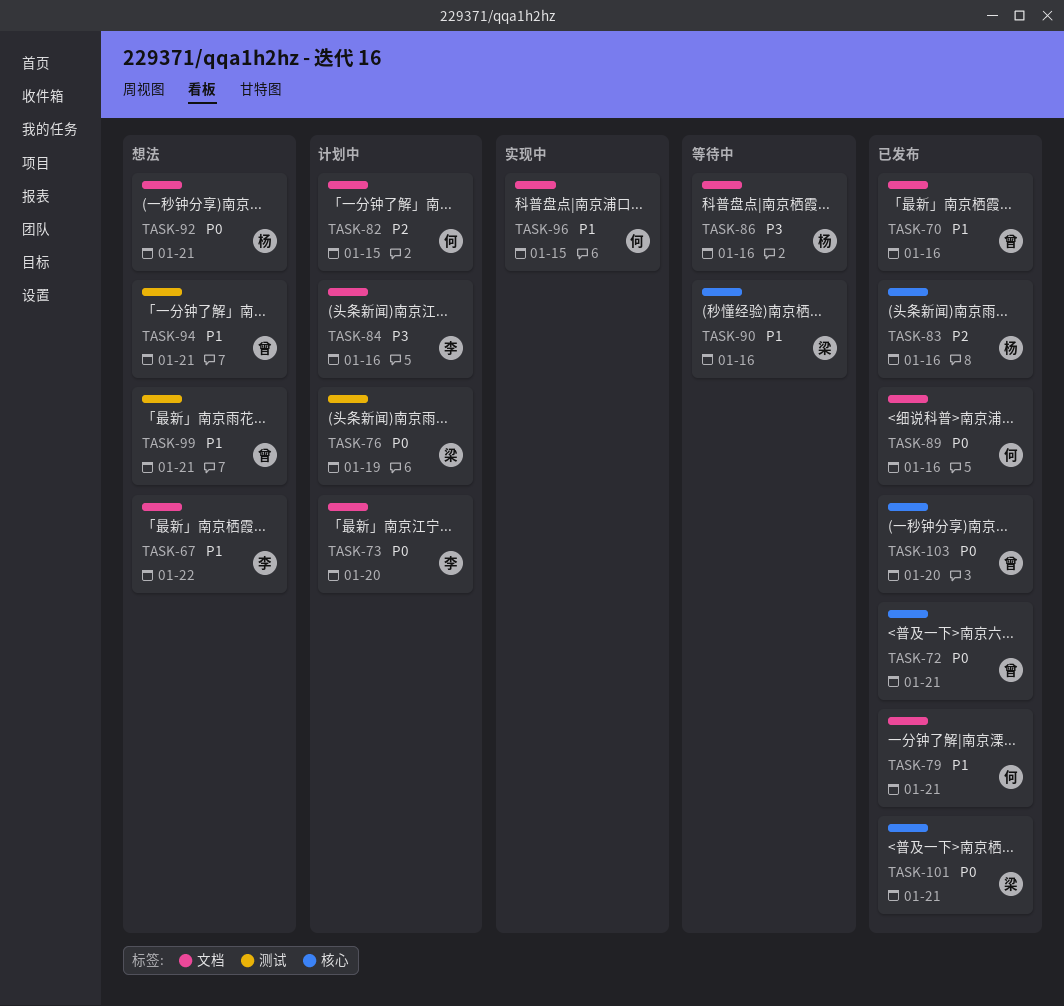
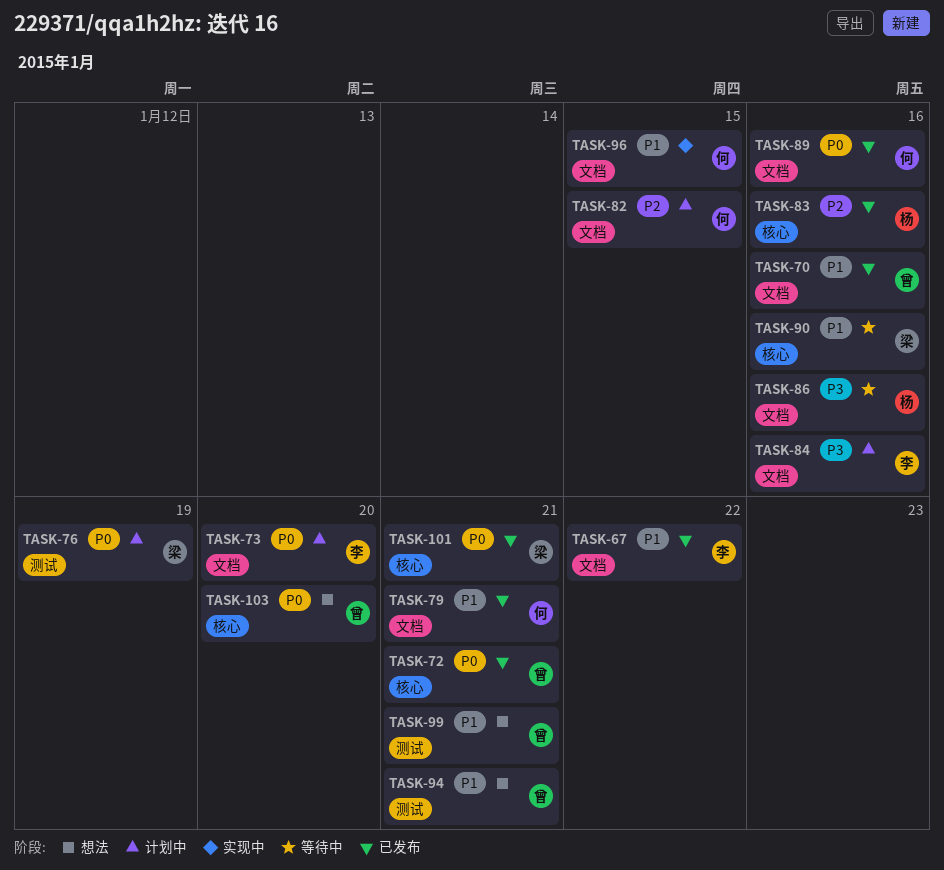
TASK-67, status: 想法 -> 已发布
TASK-92: present -> none
TASK-103, status: 已发布 -> 想法

